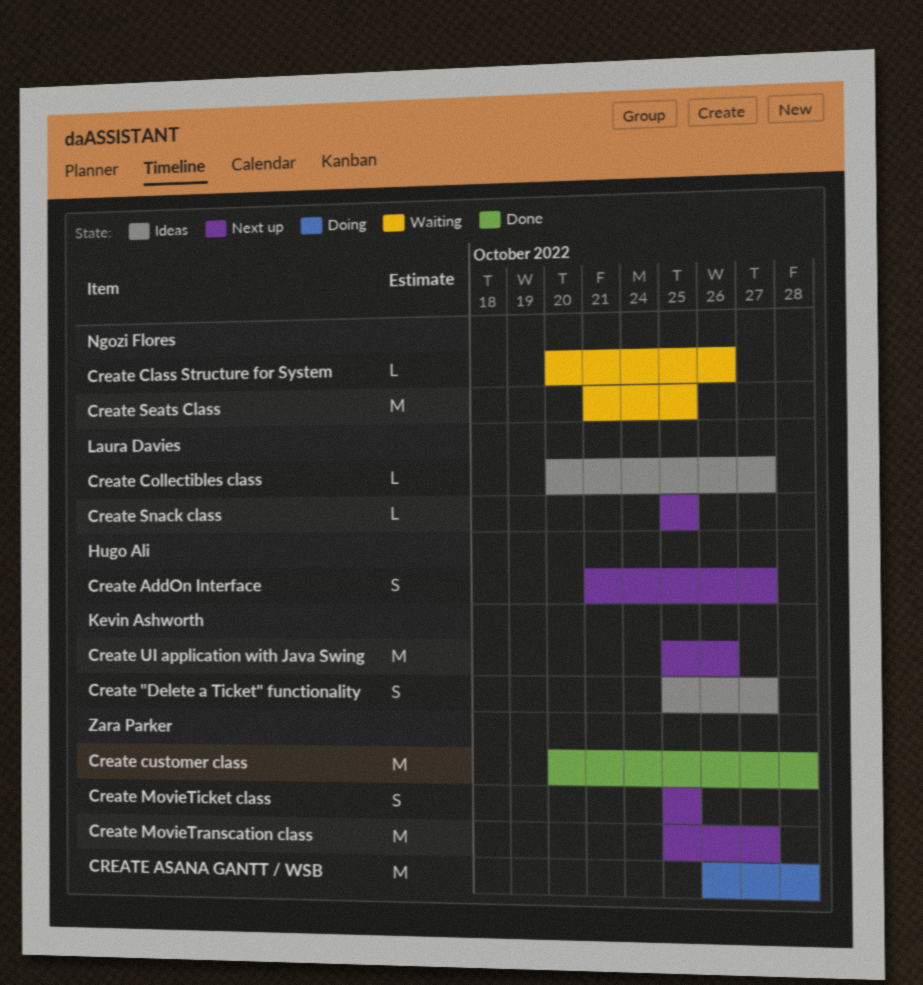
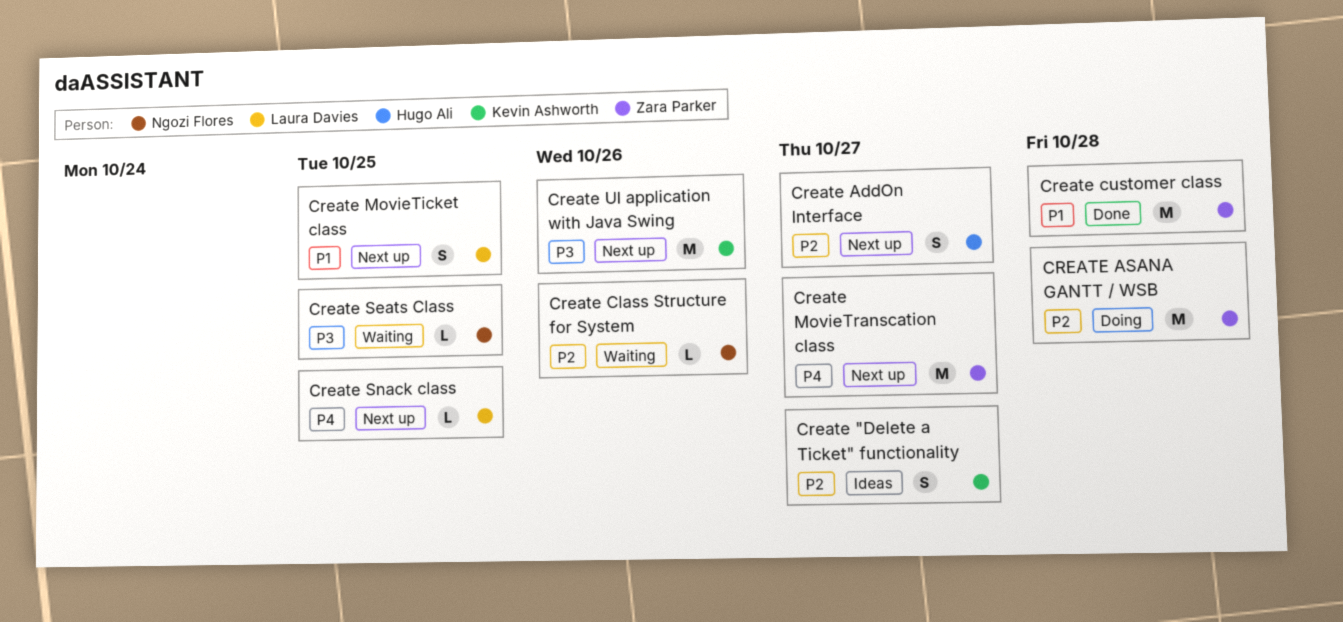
Create Collectibles class: present -> none
Create MovieTicket class, owner: Zara Parker -> Laura Davies
Create Seats Class, estimate: M -> L

